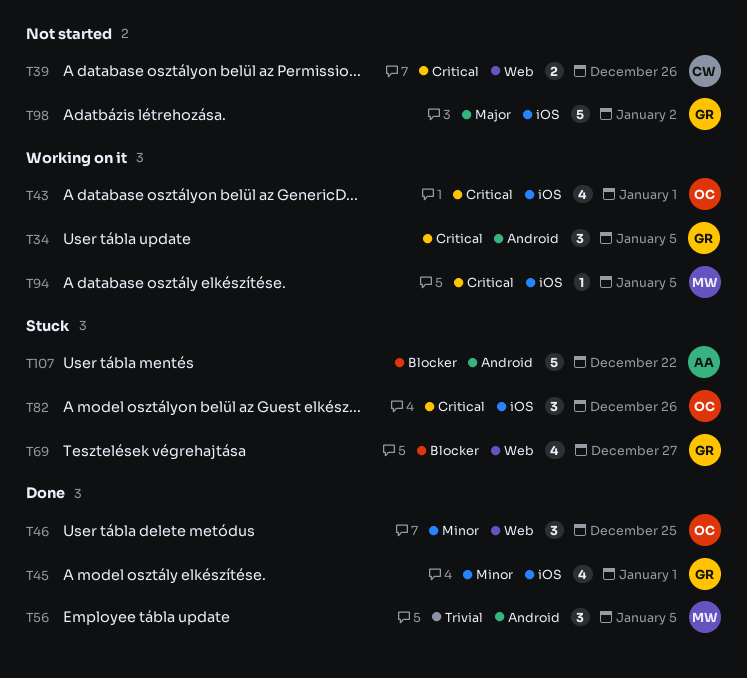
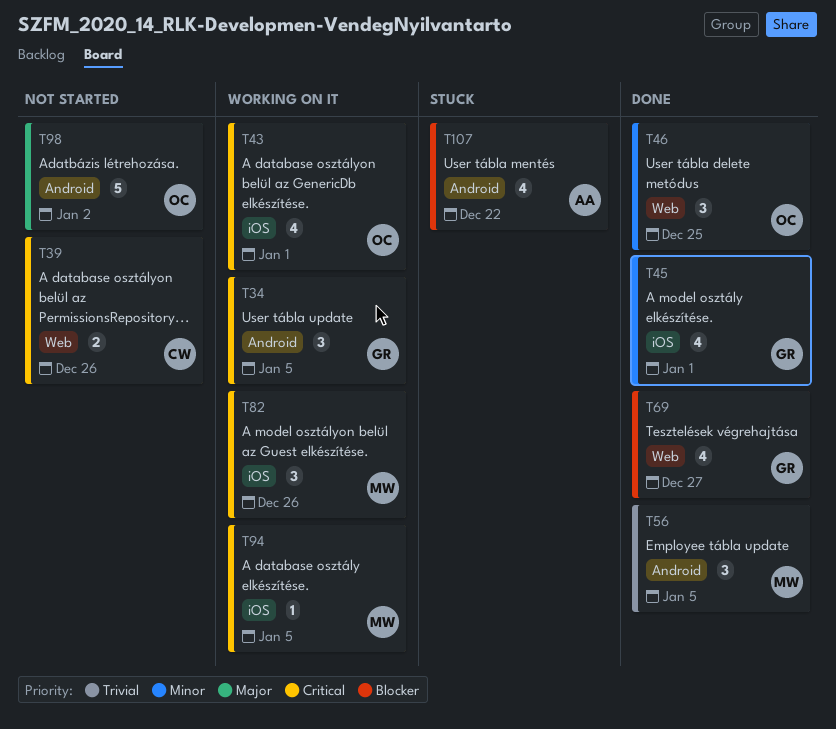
T69, status: Stuck -> Done
T82, status: Stuck -> Working on it
T82, owner: OC -> MW
T98, owner: GR -> OC
T98, label: iOS -> Android
T107, estimate: 5 -> 4

